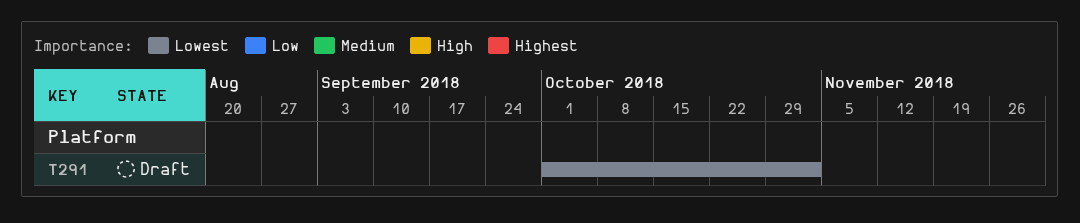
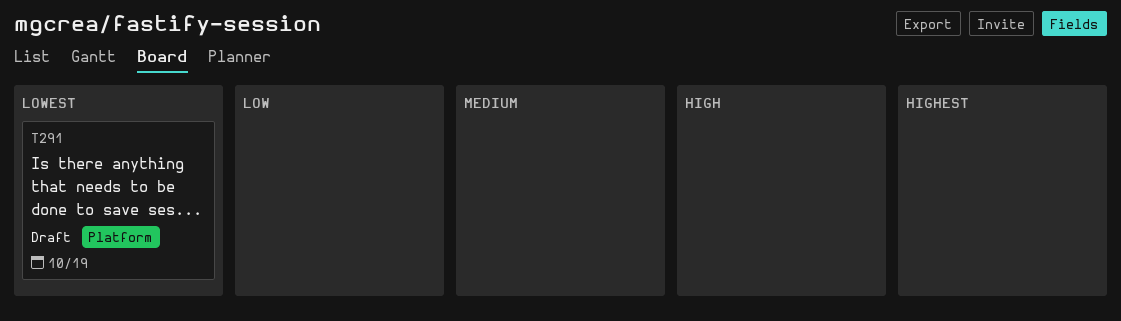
T291, due: Nov 2 -> Oct 19

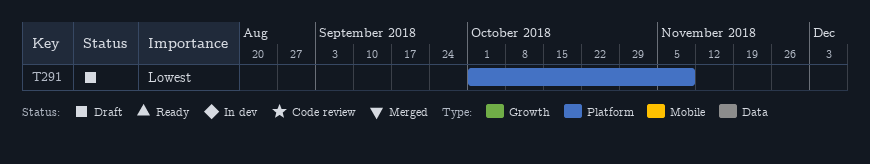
T291, due: Oct 19 -> Nov 9

